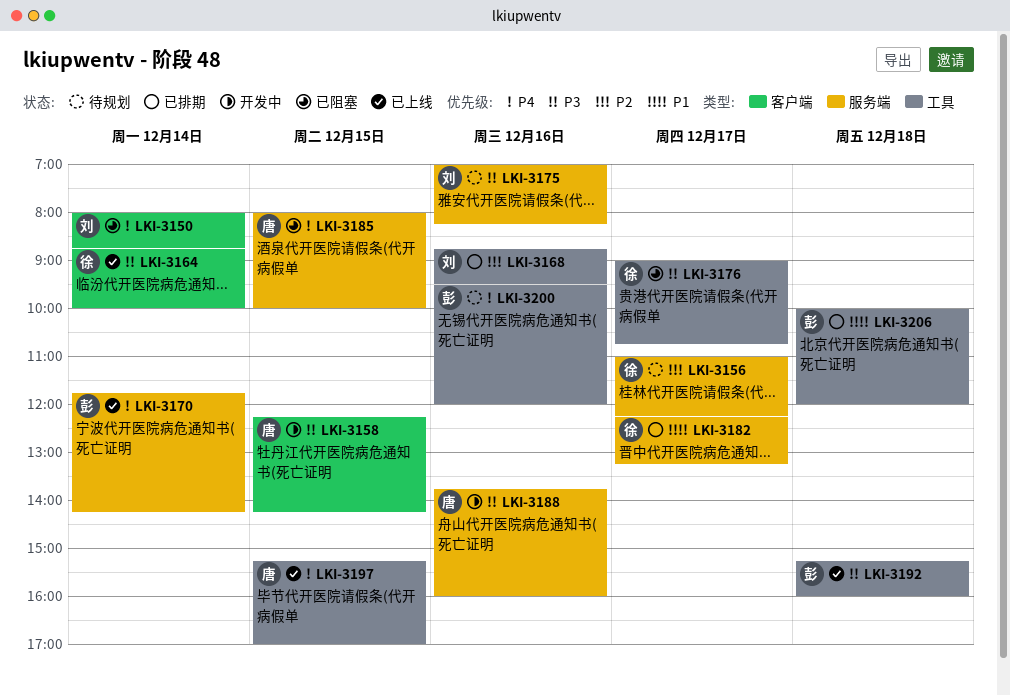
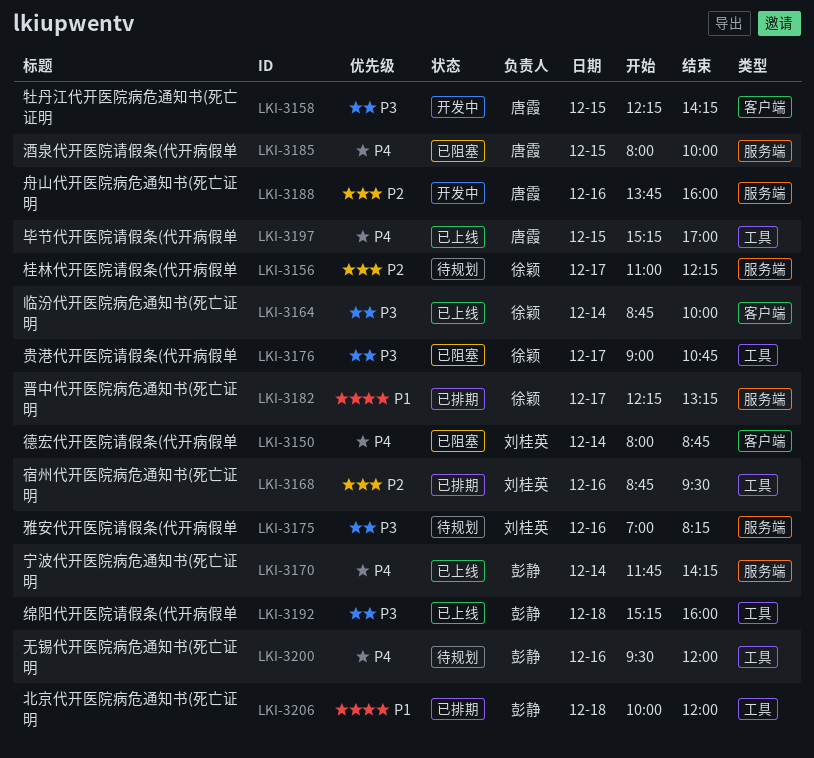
LKI-3188, priority: P3 -> P2

